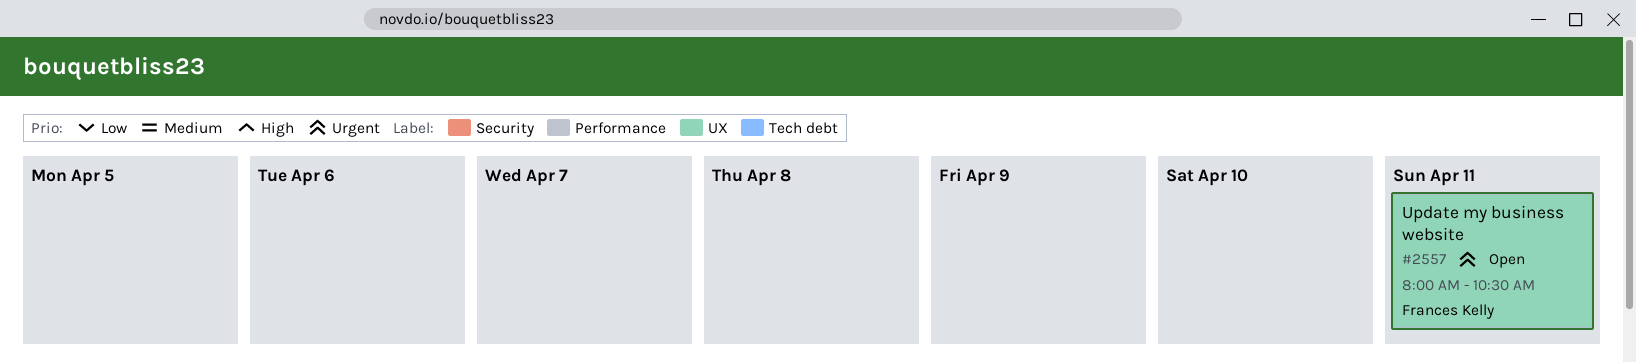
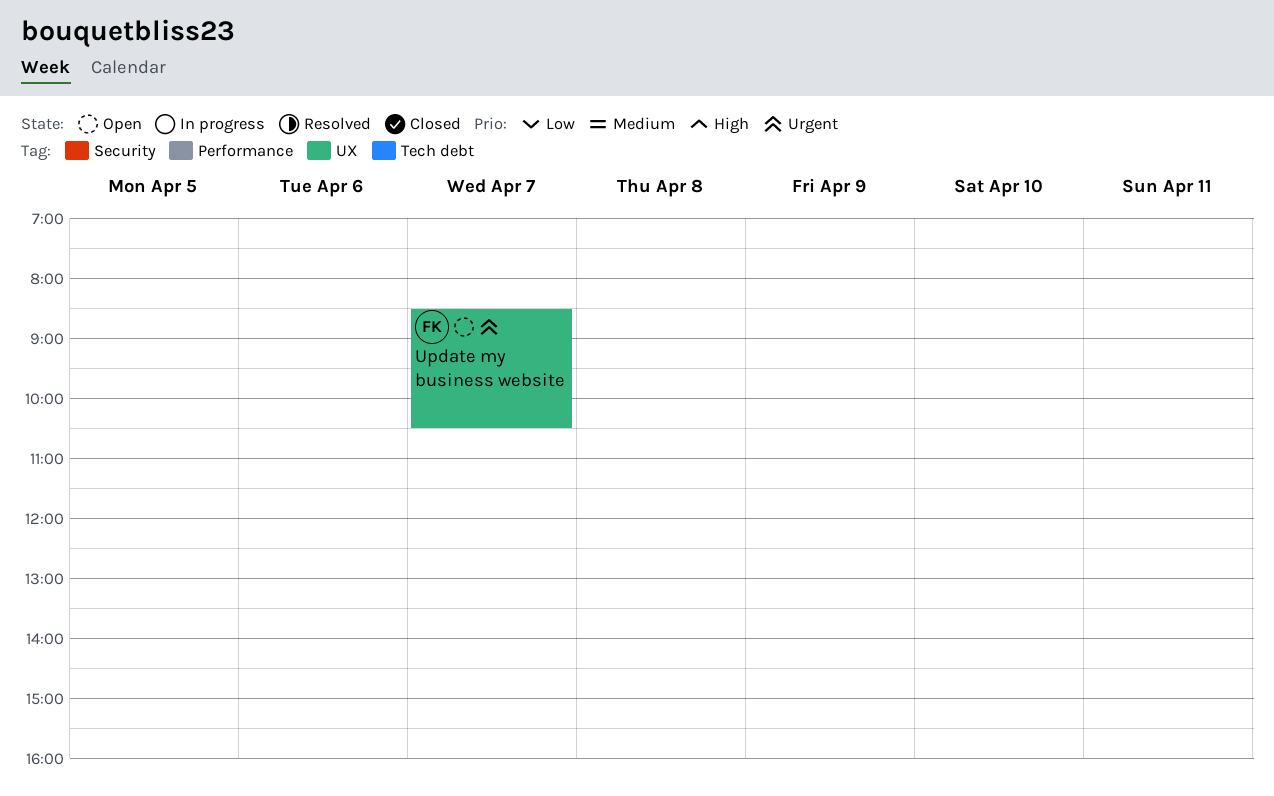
Update my business website, day: Apr 11 -> Apr 7
Update my business website, begins: 08:00 -> 08:30

